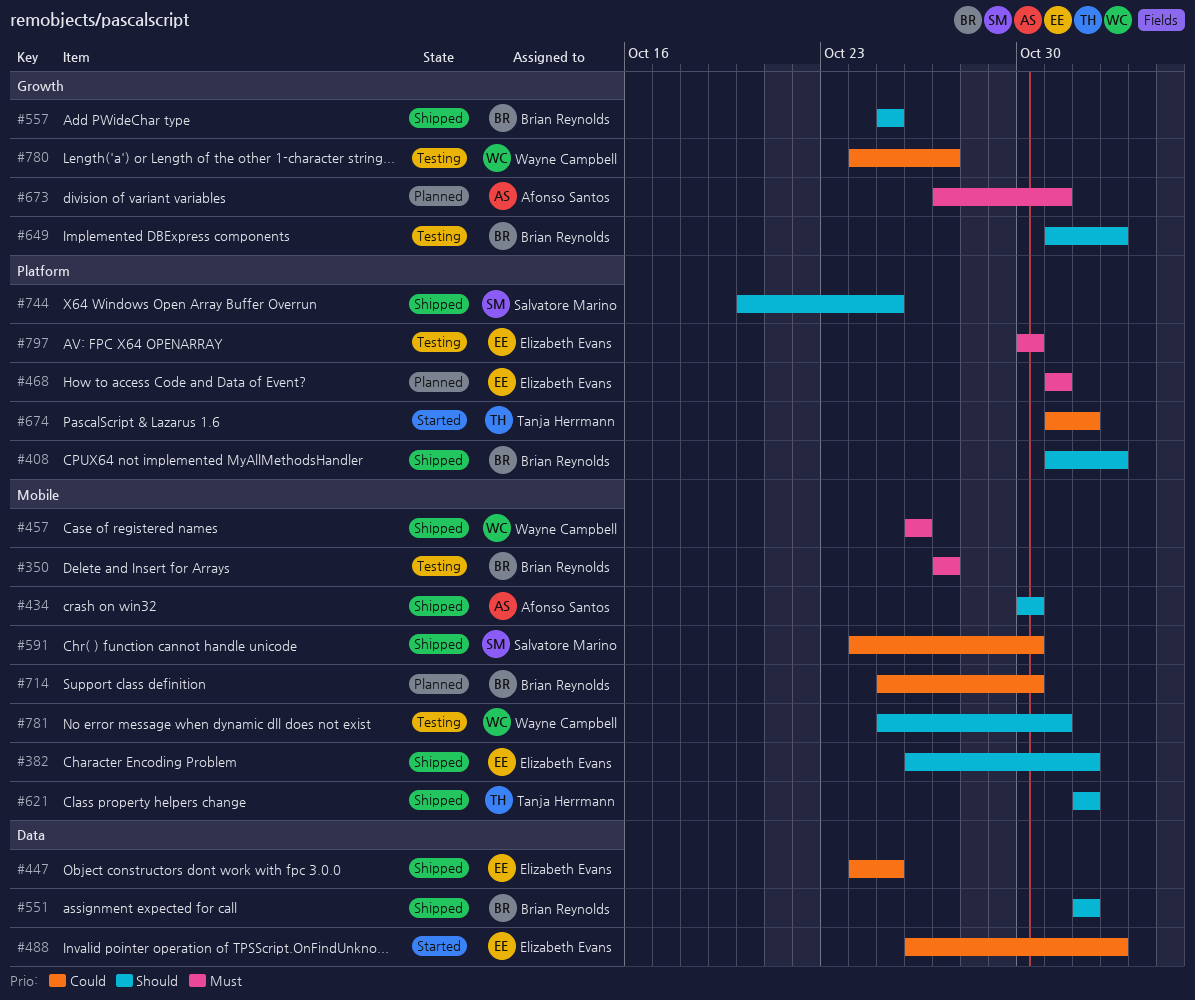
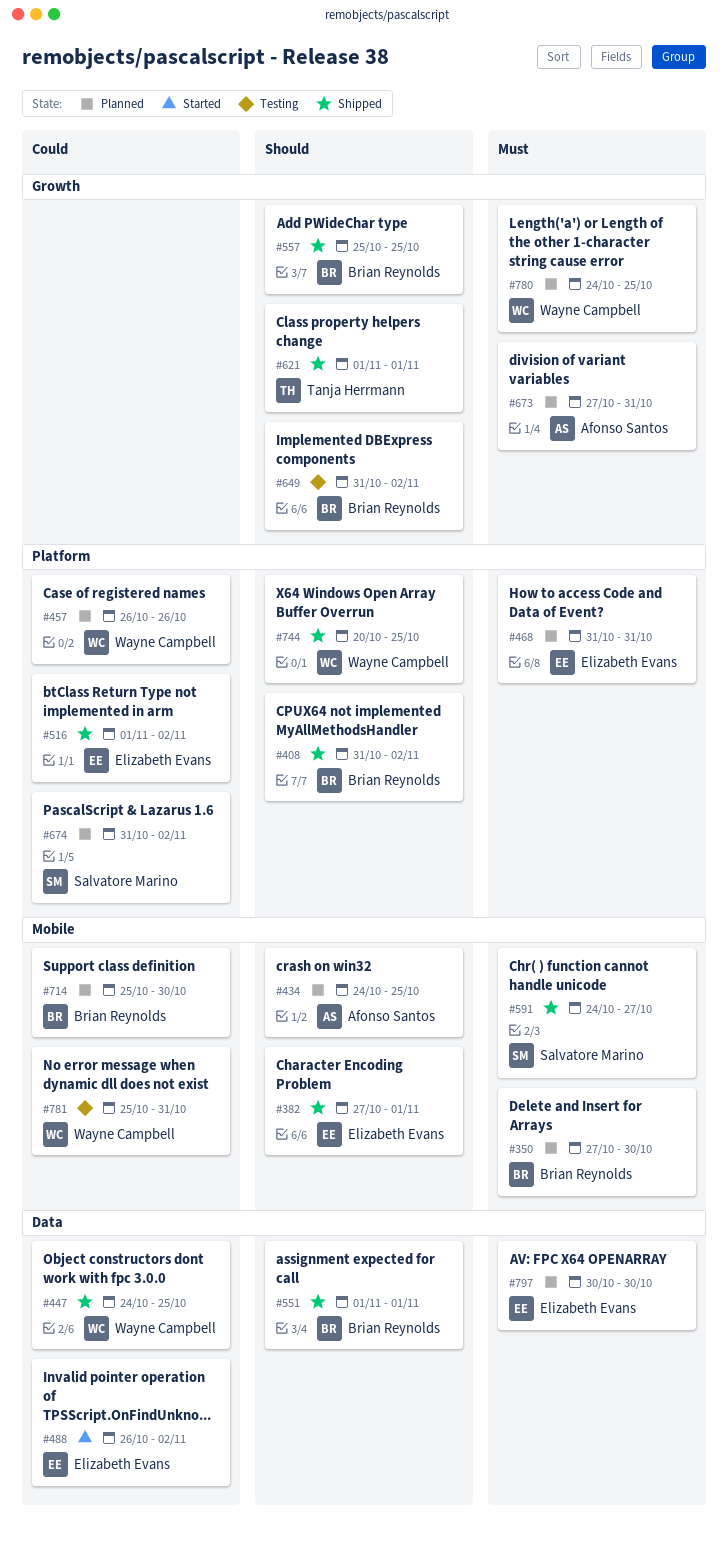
#350, status: Testing -> Planned
#350, due: Oct 27 -> Oct 30
#382, start: Oct 26 -> Oct 27
#434, status: Shipped -> Planned
#434, start: Oct 30 -> Oct 24
#434, due: Oct 30 -> Oct 25
#447, owner: Elizabeth Evans -> Wayne Campbell
#457, status: Shipped -> Planned
#457, priority: Must -> Could
#457, label: Mobile -> Platform
#516: none -> present
#591, priority: Could -> Must
#591, due: Oct 30 -> Oct 27
#621, label: Mobile -> Growth
#674, status: Started -> Planned
#674, owner: Tanja Herrmann -> Salvatore Marino
#674, due: Nov 1 -> Nov 2
#744, owner: Salvatore Marino -> Wayne Campbell
#780, status: Testing -> Planned
#780, priority: Could -> Must
#780, due: Oct 27 -> Oct 25
#781, priority: Should -> Could
#797, status: Testing -> Planned
#797, label: Platform -> Data

